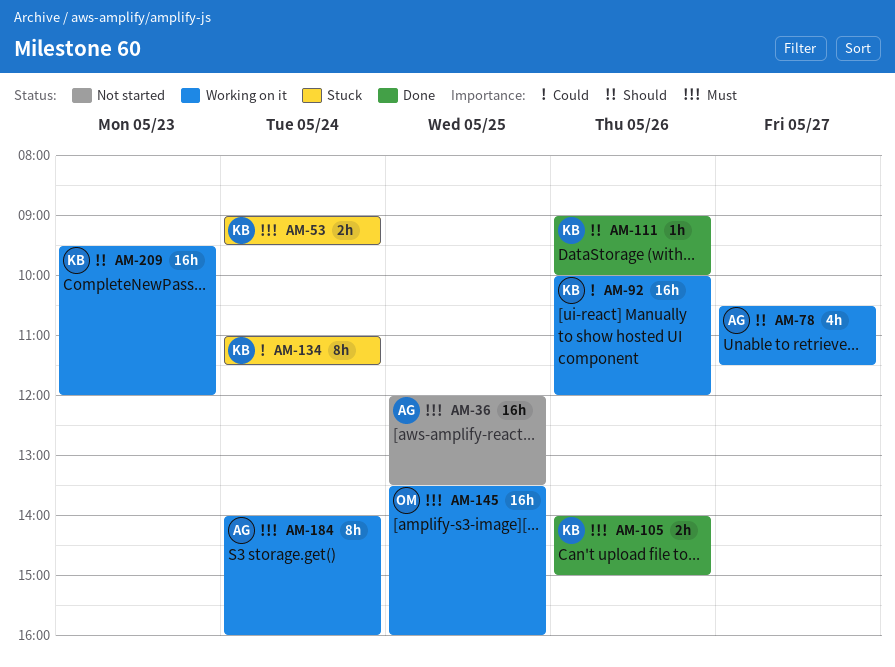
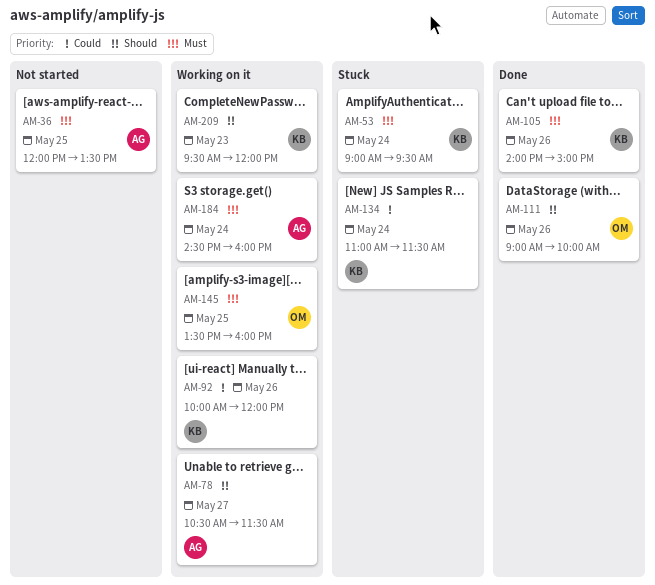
AM-111, owner: KB -> OM
AM-184, begins: 14:00 -> 14:30

